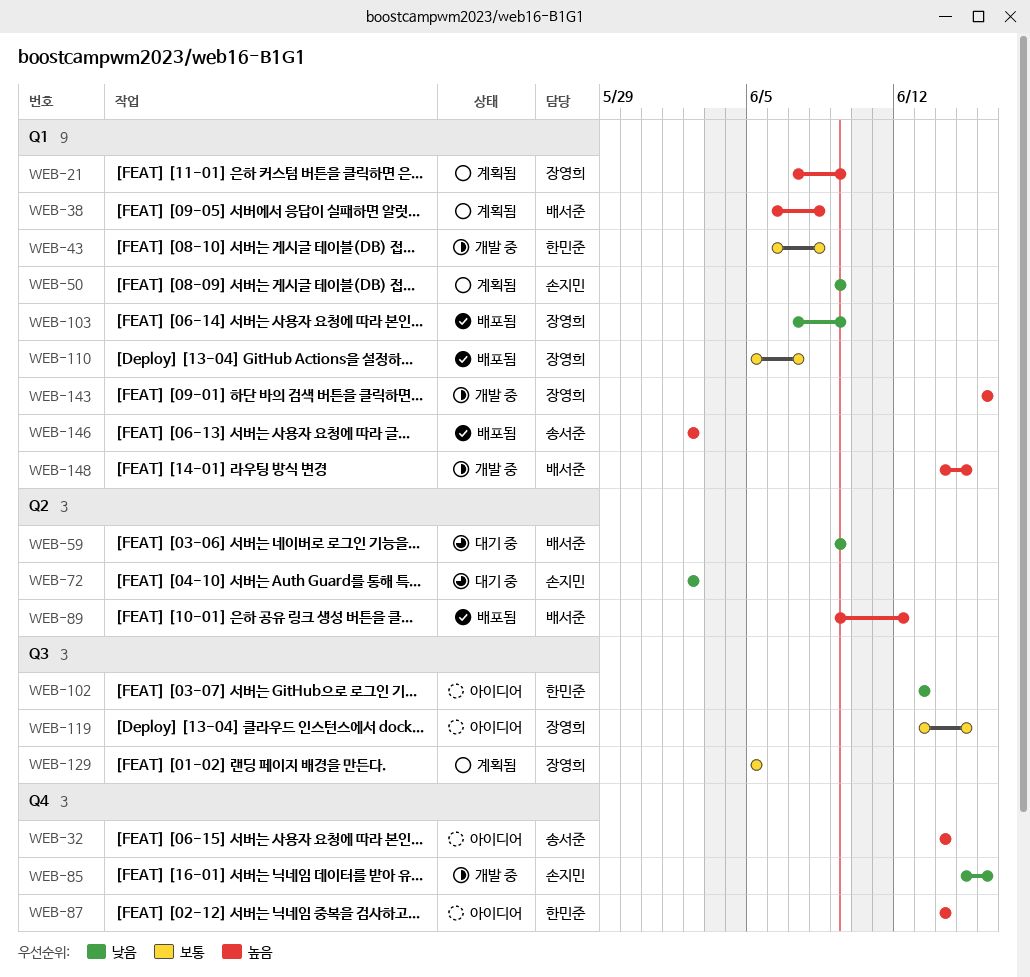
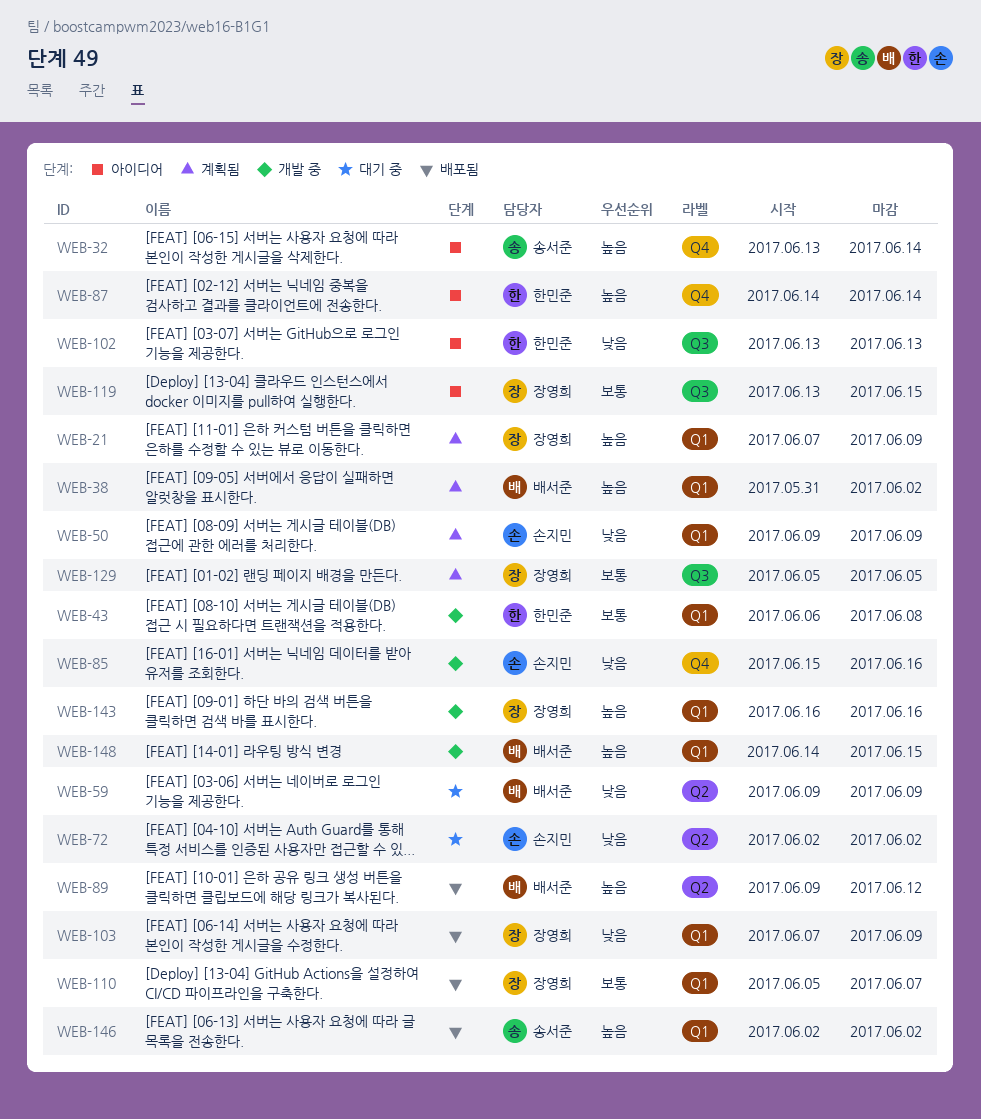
WEB-32, start: Jun 14 -> Jun 13
WEB-38, start: Jun 6 -> May 31
WEB-38, due: Jun 8 -> Jun 2

